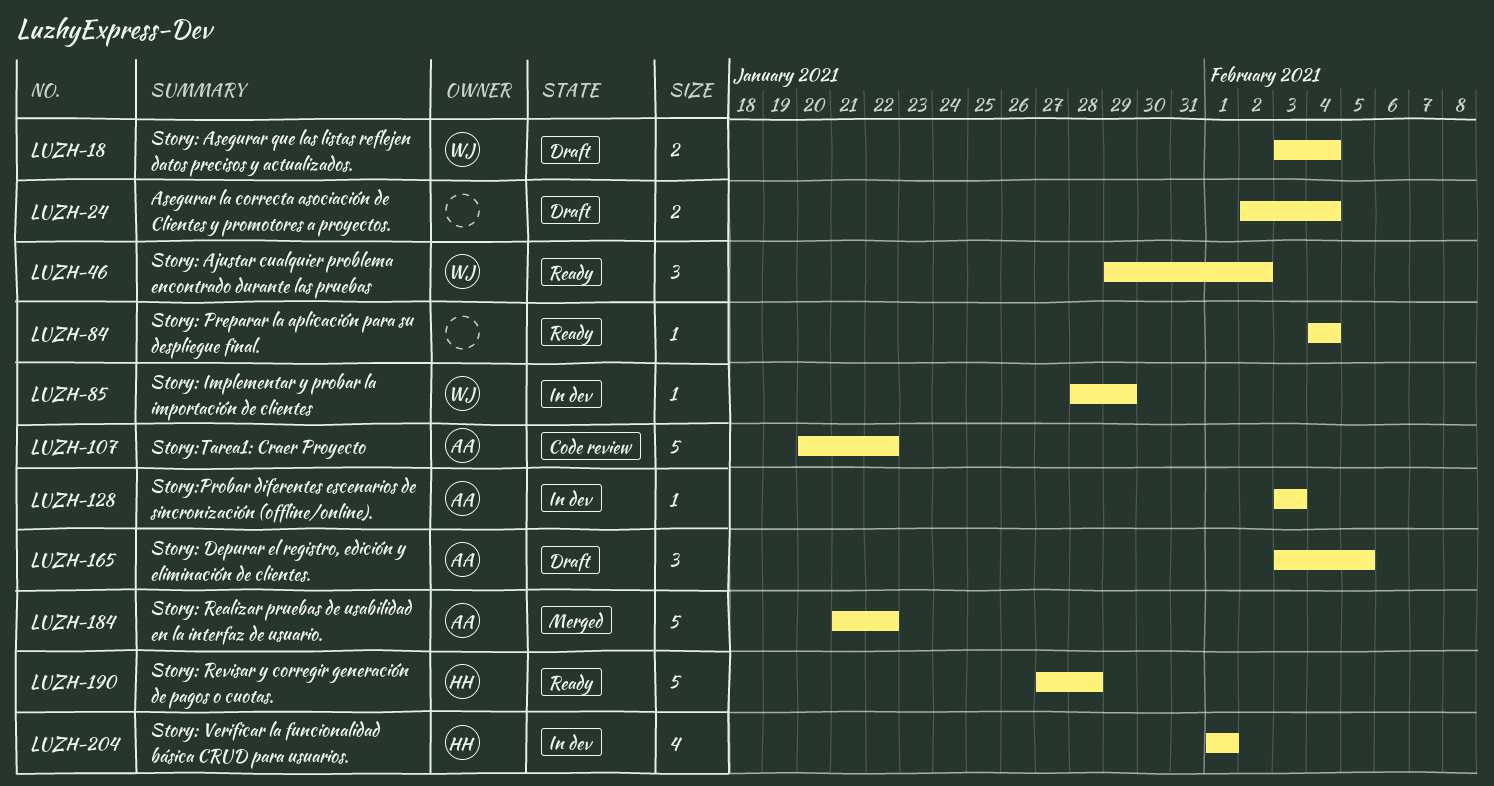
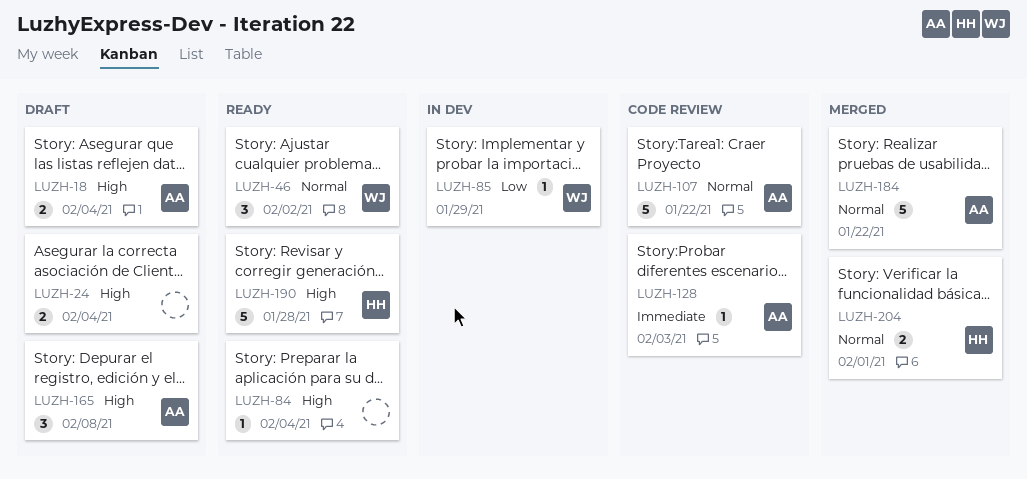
LUZH-18, owner: WJ -> AA
LUZH-128, status: In dev -> Code review
LUZH-165, due: Feb 5 -> Feb 8
LUZH-204, status: In dev -> Merged
LUZH-204, estimate: 4 -> 2

